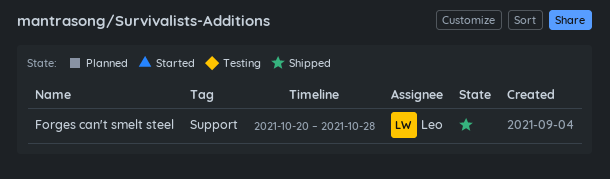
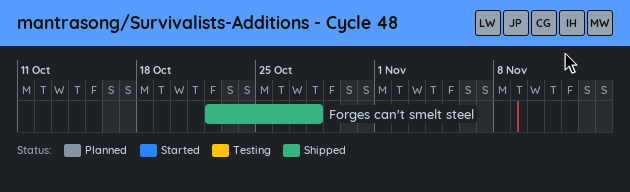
Forges can't smelt steel, start: Oct 20 -> Oct 22

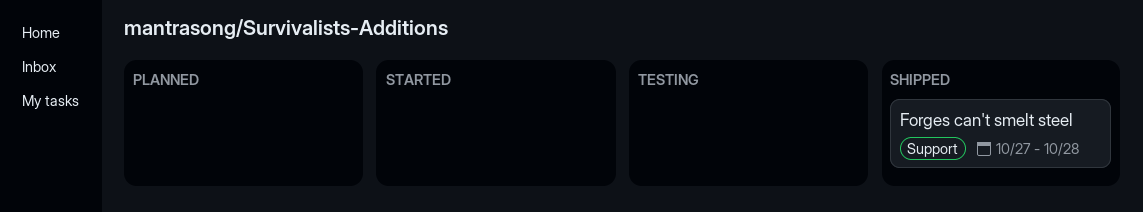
Forges can't smelt steel, start: Oct 22 -> Oct 27

